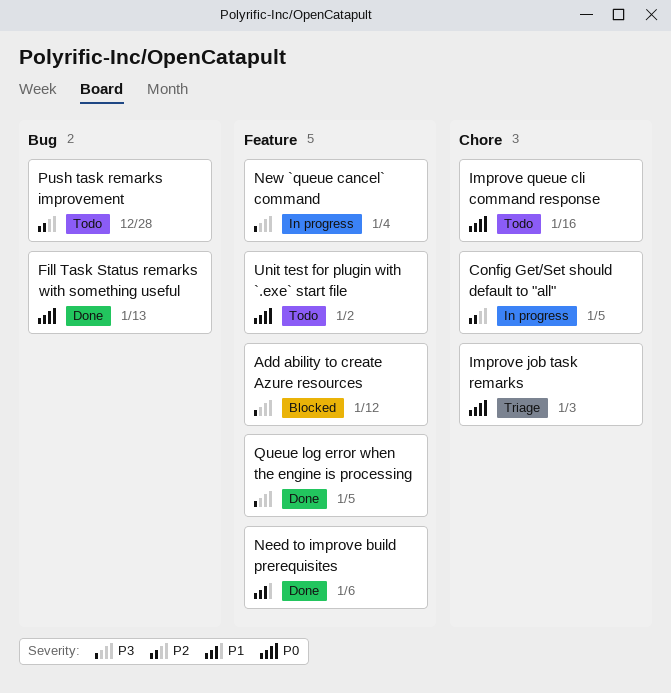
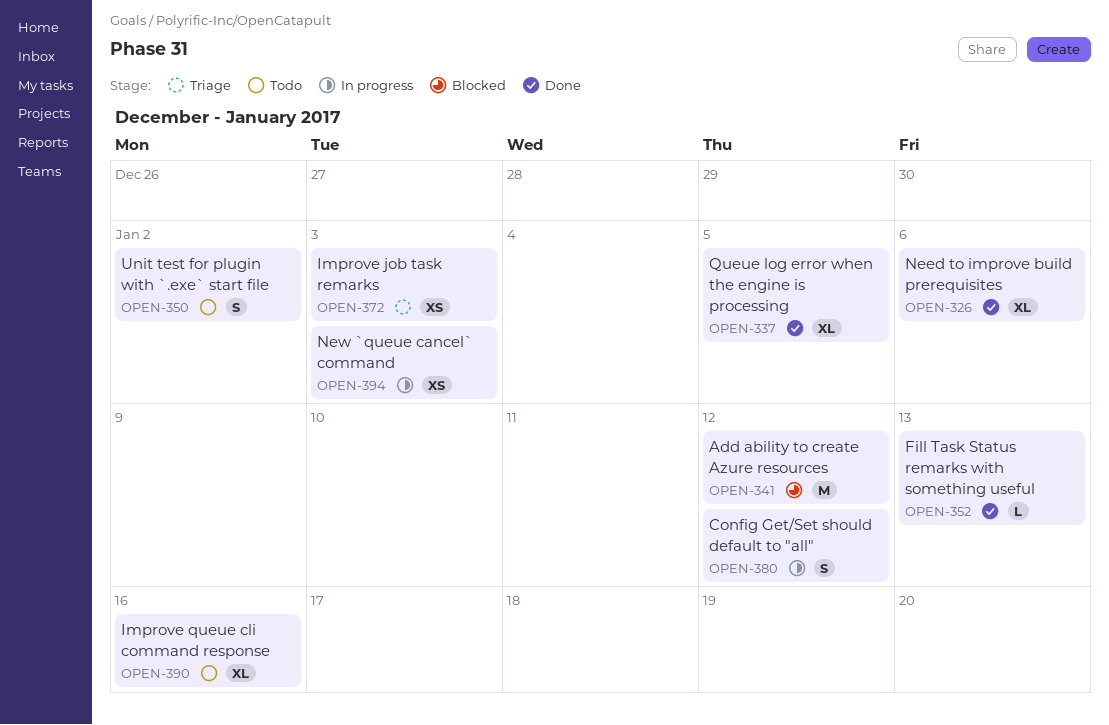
Config Get/Set should default to "all", due: Jan 5 -> Jan 12
New `queue cancel` command, due: Jan 4 -> Jan 3
Push task remarks improvement: present -> none

